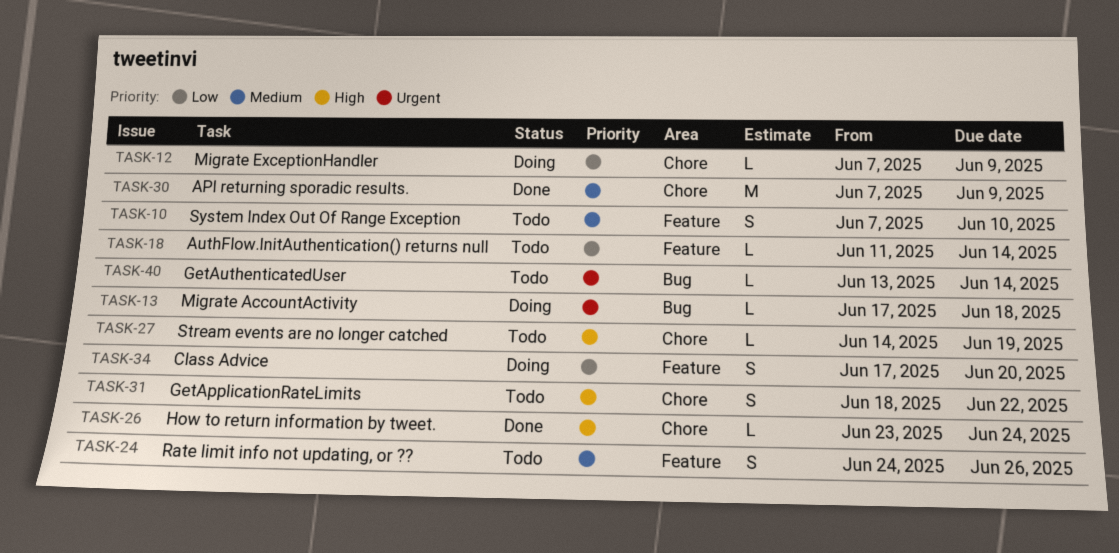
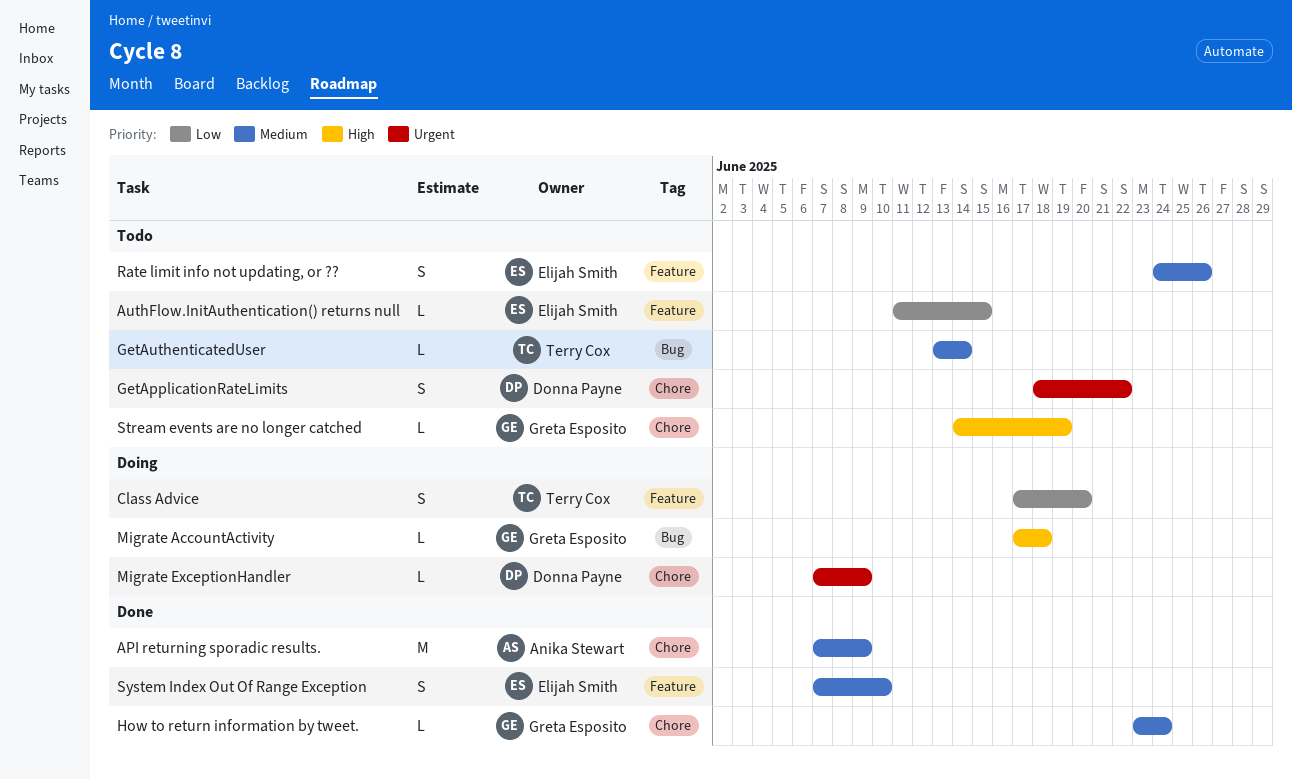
AuthFlow.InitAuthentication() returns null, due: Jun 14 -> Jun 15
GetApplicationRateLimits, priority: High -> Urgent
GetAuthenticatedUser, priority: Urgent -> Medium
How to return information by tweet., priority: High -> Medium
Migrate AccountActivity, priority: Urgent -> High
Migrate ExceptionHandler, priority: Low -> Urgent
System Index Out Of Range Exception, status: Todo -> Done

